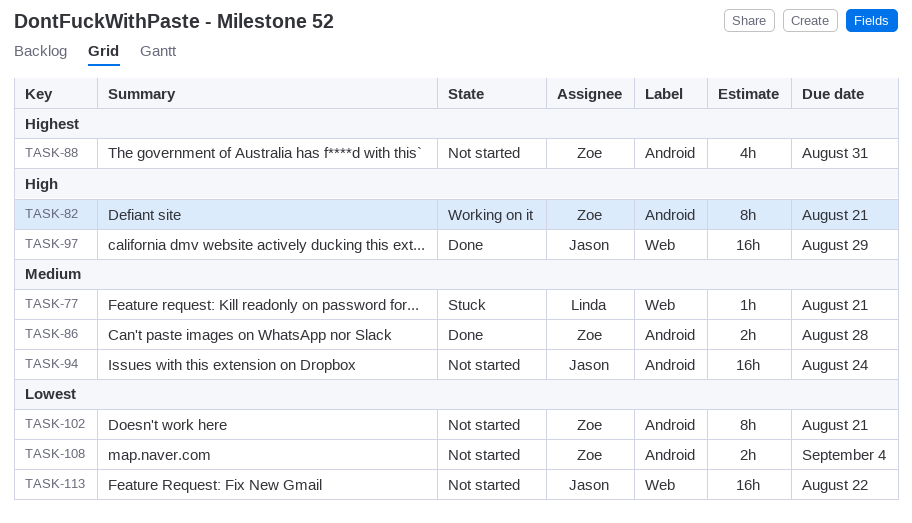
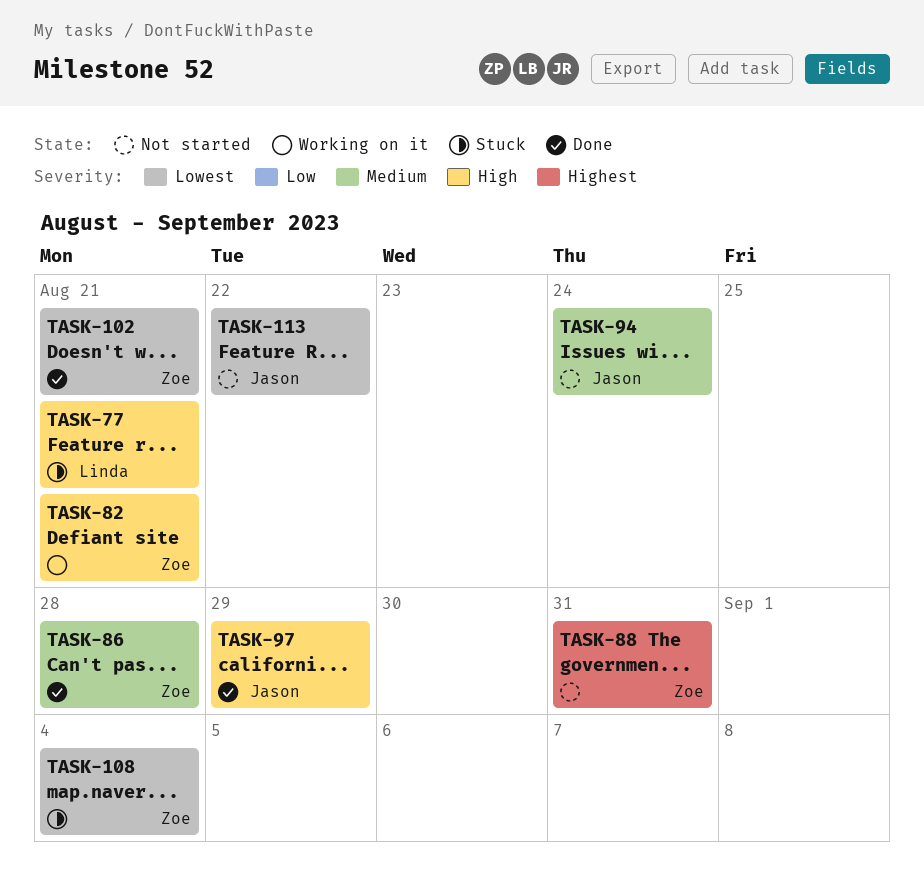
TASK-77, priority: Medium -> High
TASK-102, status: Not started -> Done
TASK-108, status: Not started -> Stuck

